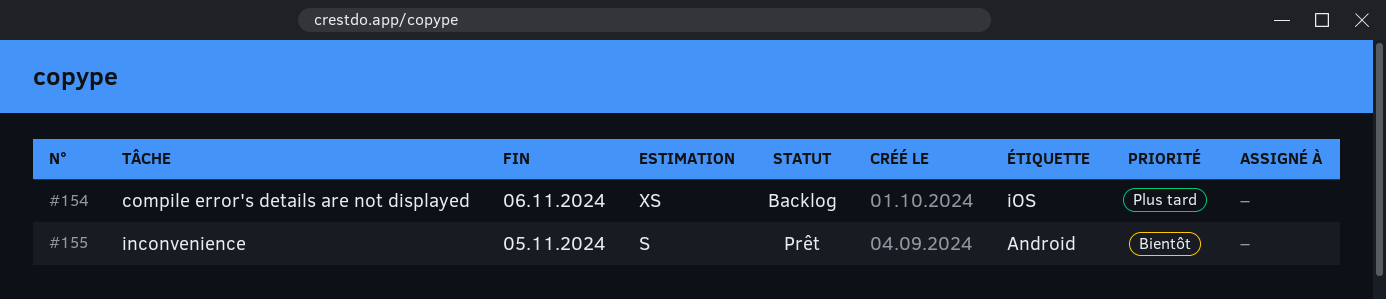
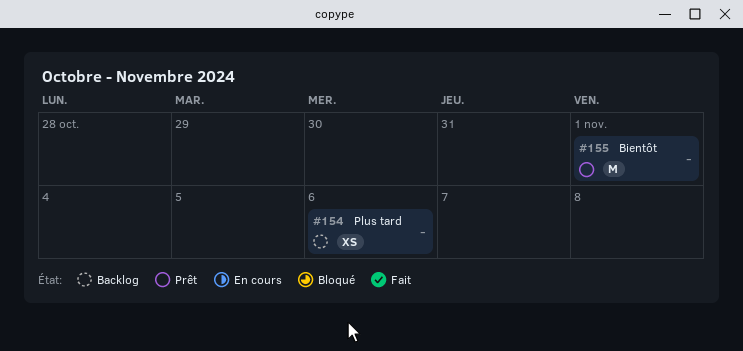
#155, estimate: S -> M
#155, due: Nov 5 -> Nov 1

